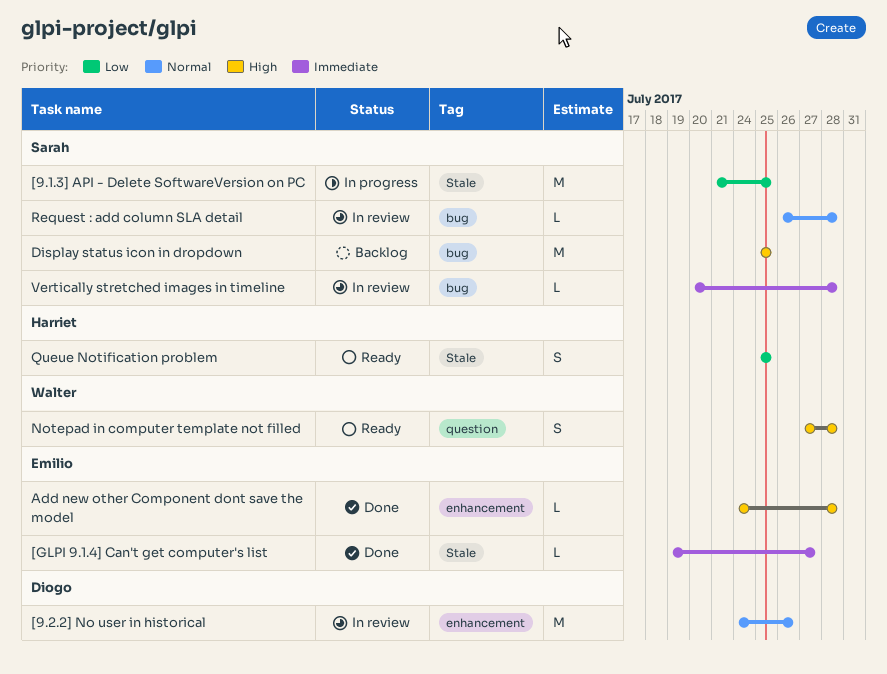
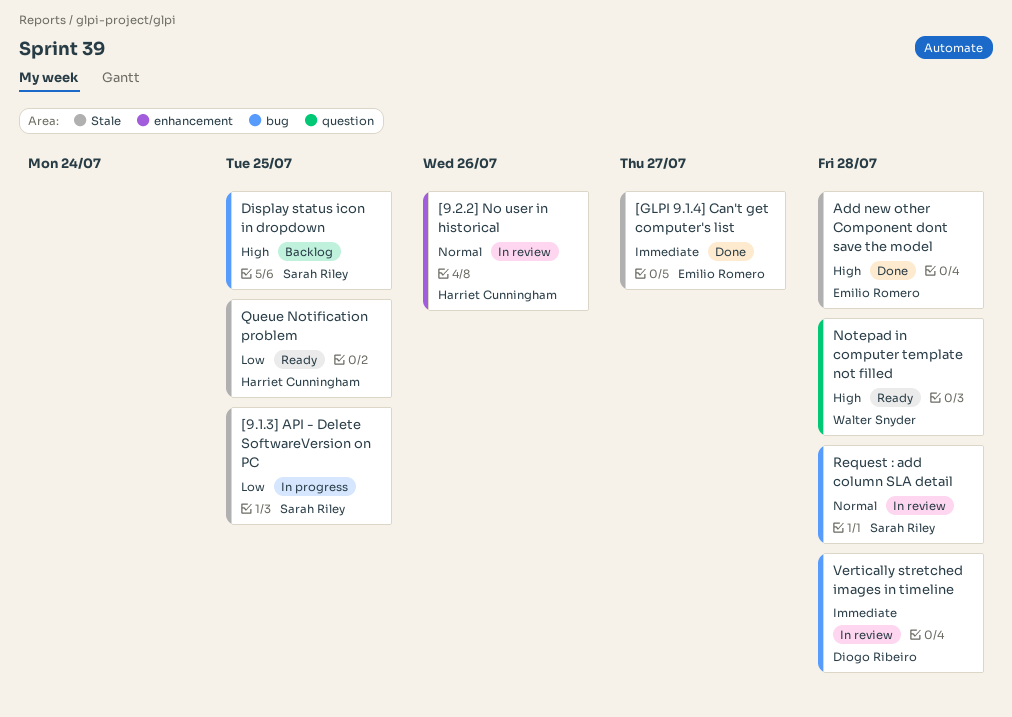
[9.2.2] No user in historical, owner: Diogo Ribeiro -> Harriet Cunningham
Add new other Component dont save the model, label: enhancement -> Stale
Vertically stretched images in timeline, owner: Sarah Riley -> Diogo Ribeiro

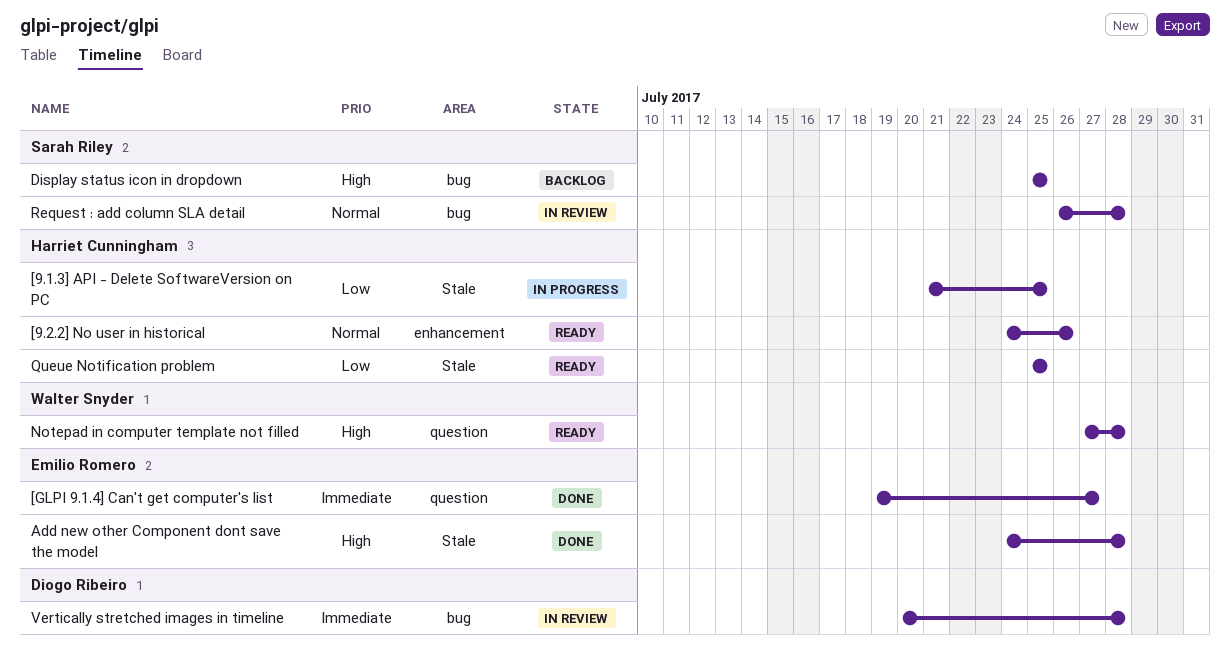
[9.1.3] API - Delete SoftwareVersion on PC, owner: Sarah Riley -> Harriet Cunningham
[9.2.2] No user in historical, status: In review -> Ready
[GLPI 9.1.4] Can't get computer's list, label: Stale -> question

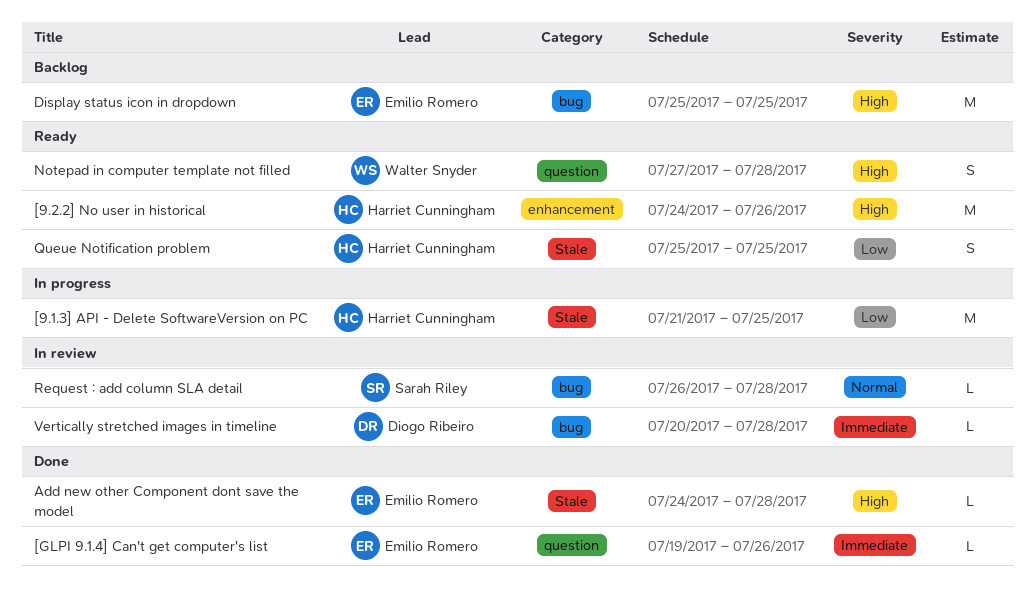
[9.2.2] No user in historical, priority: Normal -> High
[GLPI 9.1.4] Can't get computer's list, due: Jul 27 -> Jul 26
Display status icon in dropdown, owner: Sarah Riley -> Emilio Romero

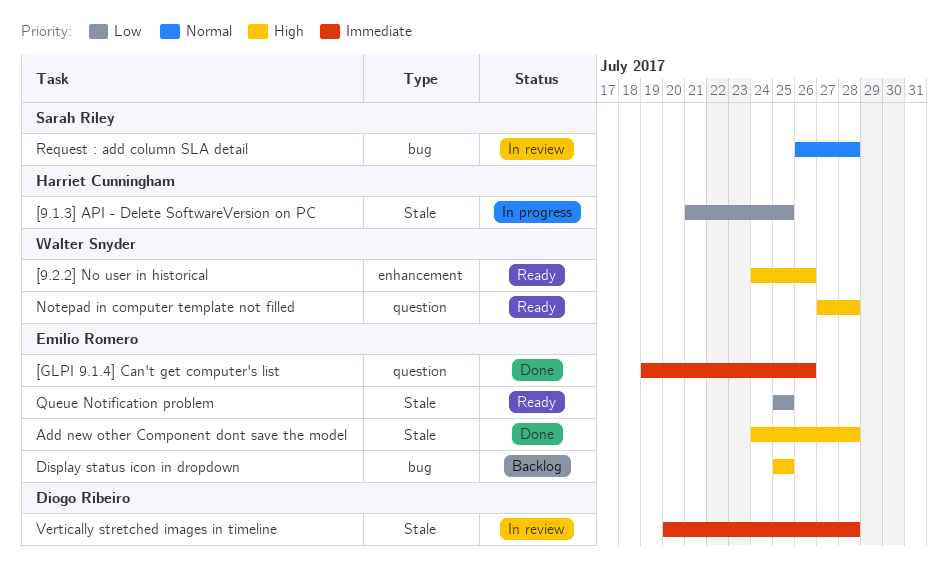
[9.2.2] No user in historical, owner: Harriet Cunningham -> Walter Snyder
Queue Notification problem, owner: Harriet Cunningham -> Emilio Romero
Vertically stretched images in timeline, label: bug -> Stale

